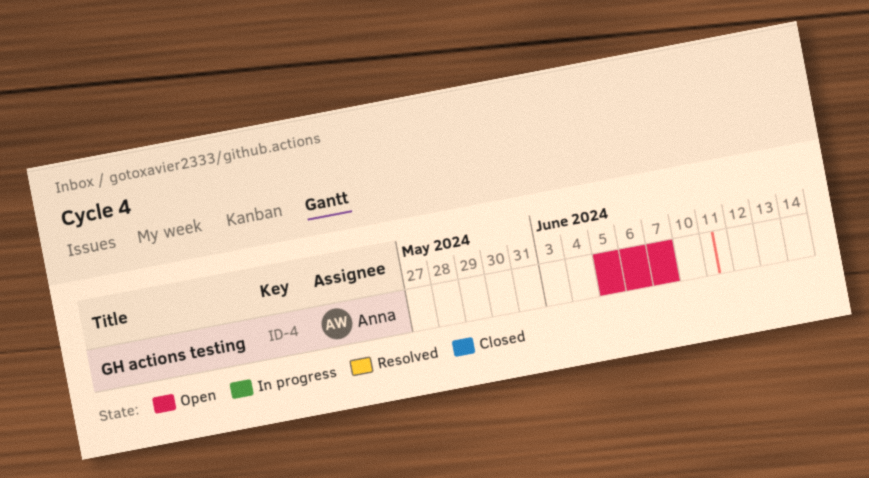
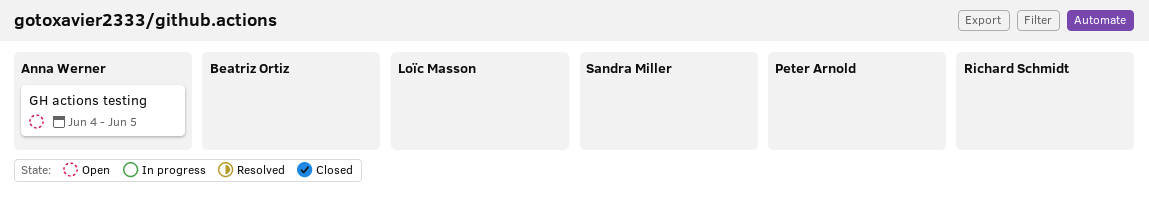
GH actions testing, start: Jun 5 -> Jun 4
GH actions testing, due: Jun 7 -> Jun 5

